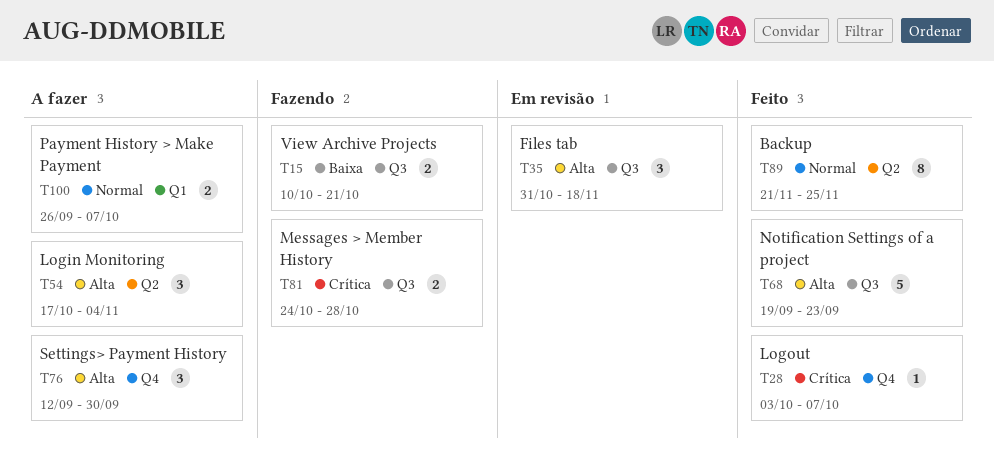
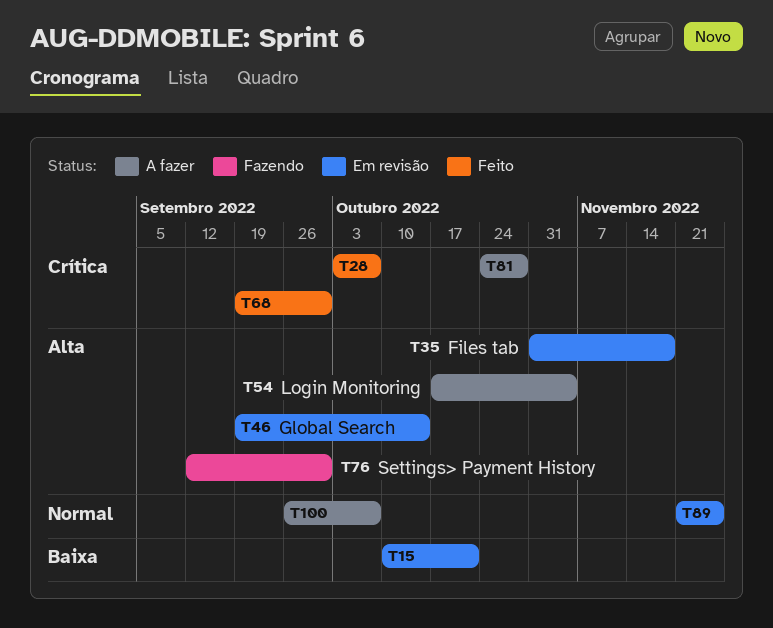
T15, status: Fazendo -> Em revisão
T46: none -> present
T68, priority: Alta -> Crítica
T68, due: Sep 23 -> Sep 30
T76, status: A fazer -> Fazendo
T81, status: Fazendo -> A fazer
T89, status: Feito -> Em revisão

